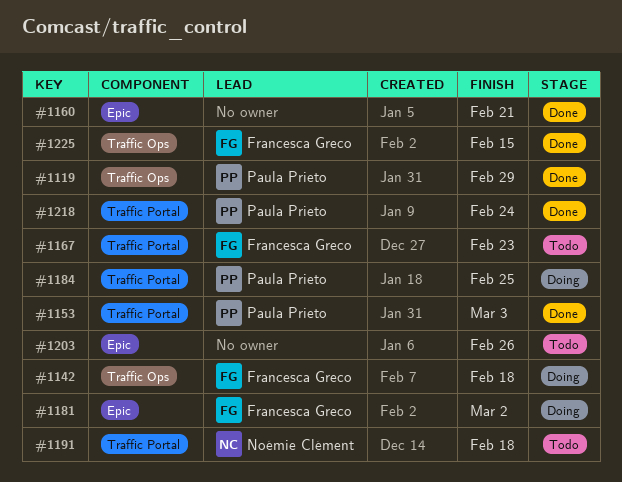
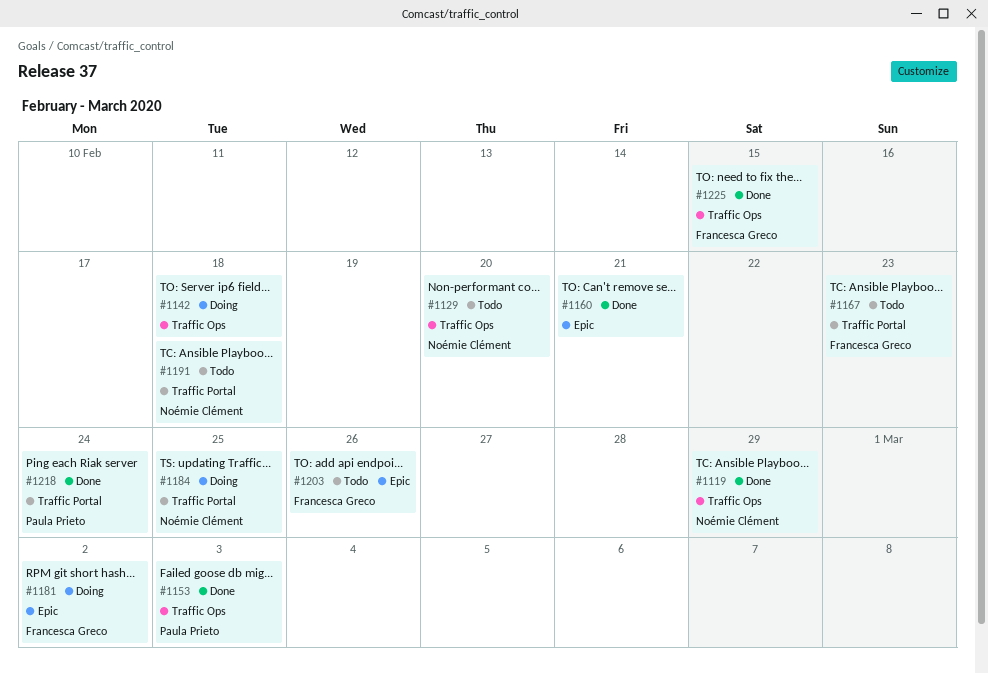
#1119, owner: Paula Prieto -> Noémie Clément
#1129: none -> present
#1142, owner: Francesca Greco -> none
#1153, label: Traffic Portal -> Traffic Ops
#1184, owner: Paula Prieto -> Noémie Clément
#1203, owner: none -> Francesca Greco

